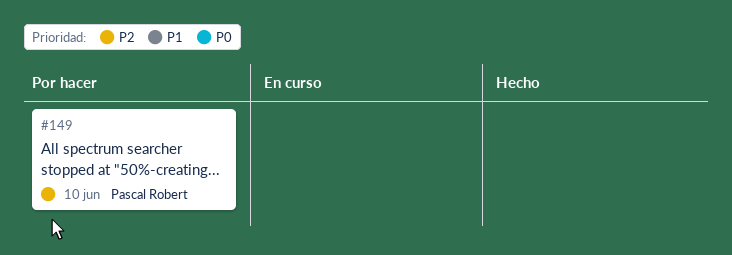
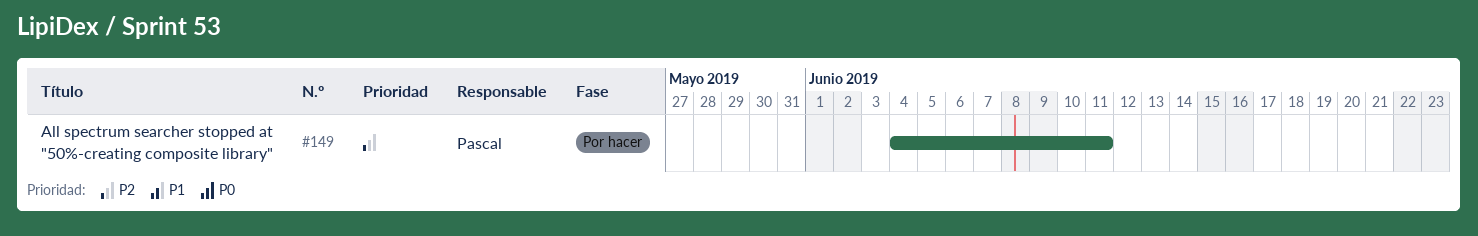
#149, due: Jun 10 -> Jun 11

